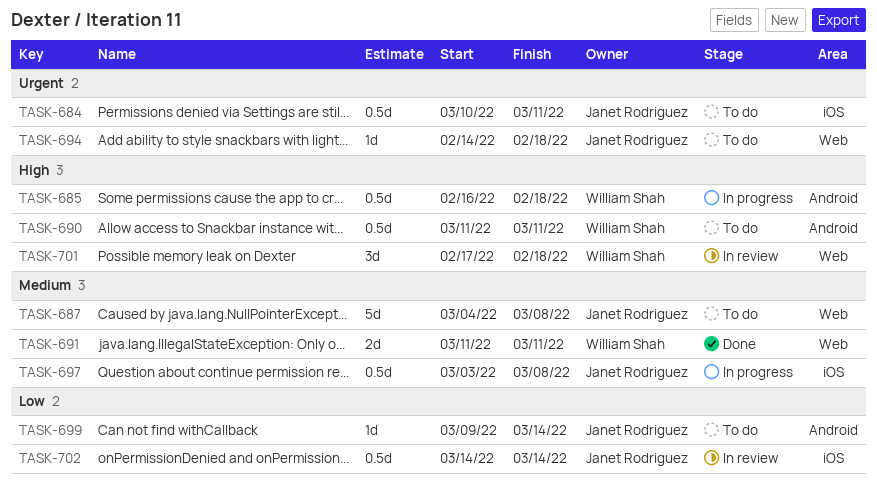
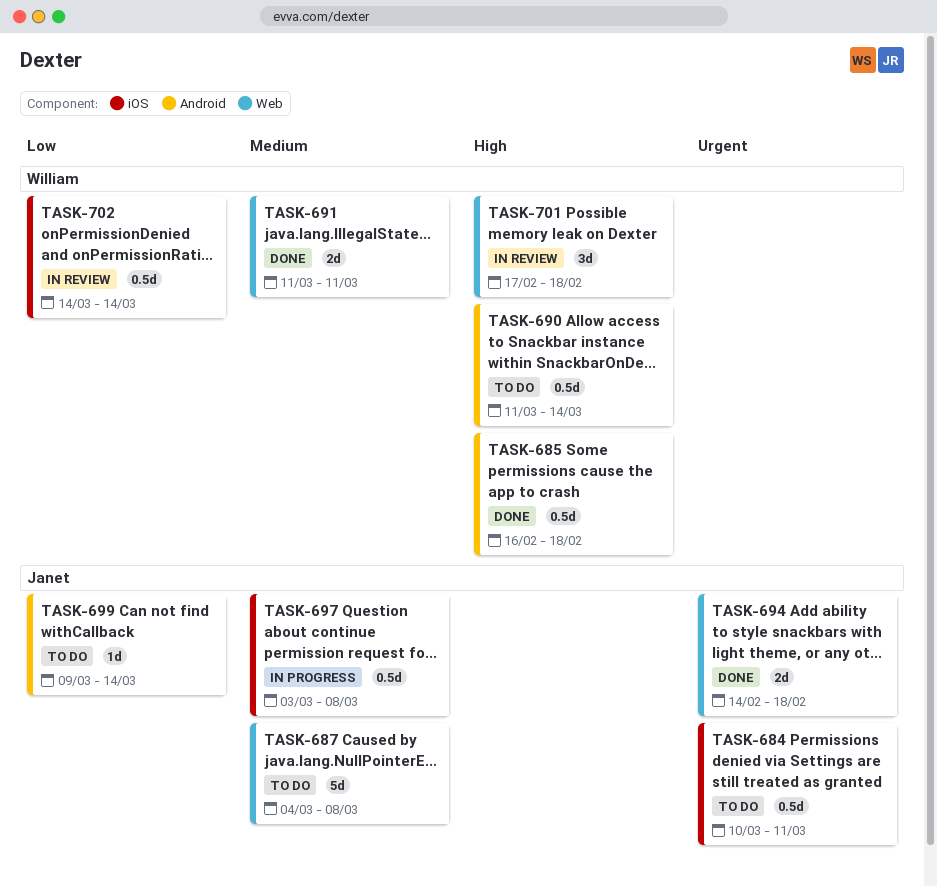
TASK-685, status: In progress -> Done
TASK-690, due: Mar 11 -> Mar 14
TASK-694, status: To do -> Done
TASK-694, estimate: 1d -> 2d
TASK-702, owner: Janet Rodriguez -> William Shah

